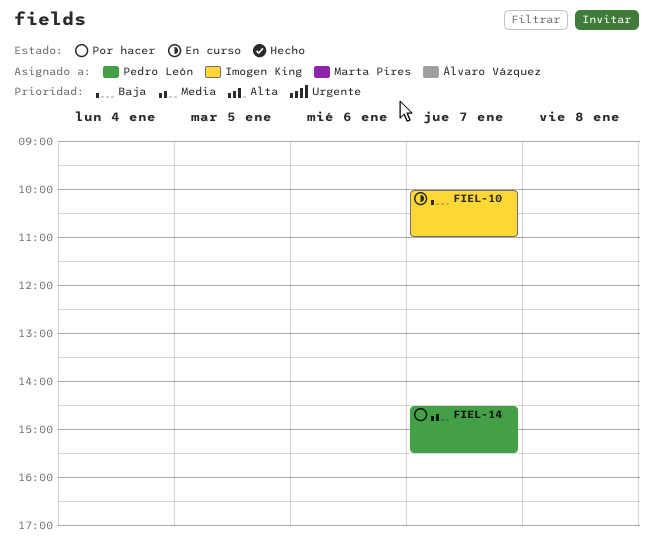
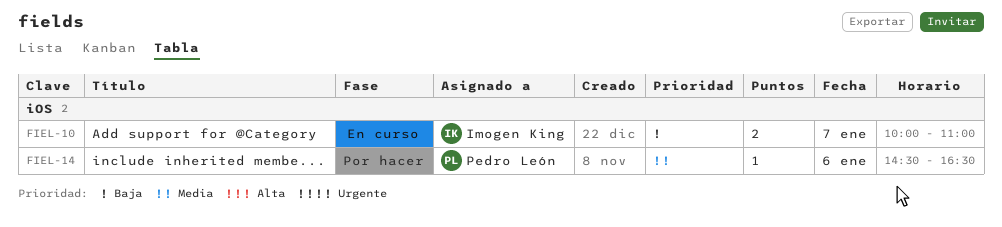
FIEL-14, day: Jan 7 -> Jan 6
FIEL-14, ends: 15:30 -> 16:30

